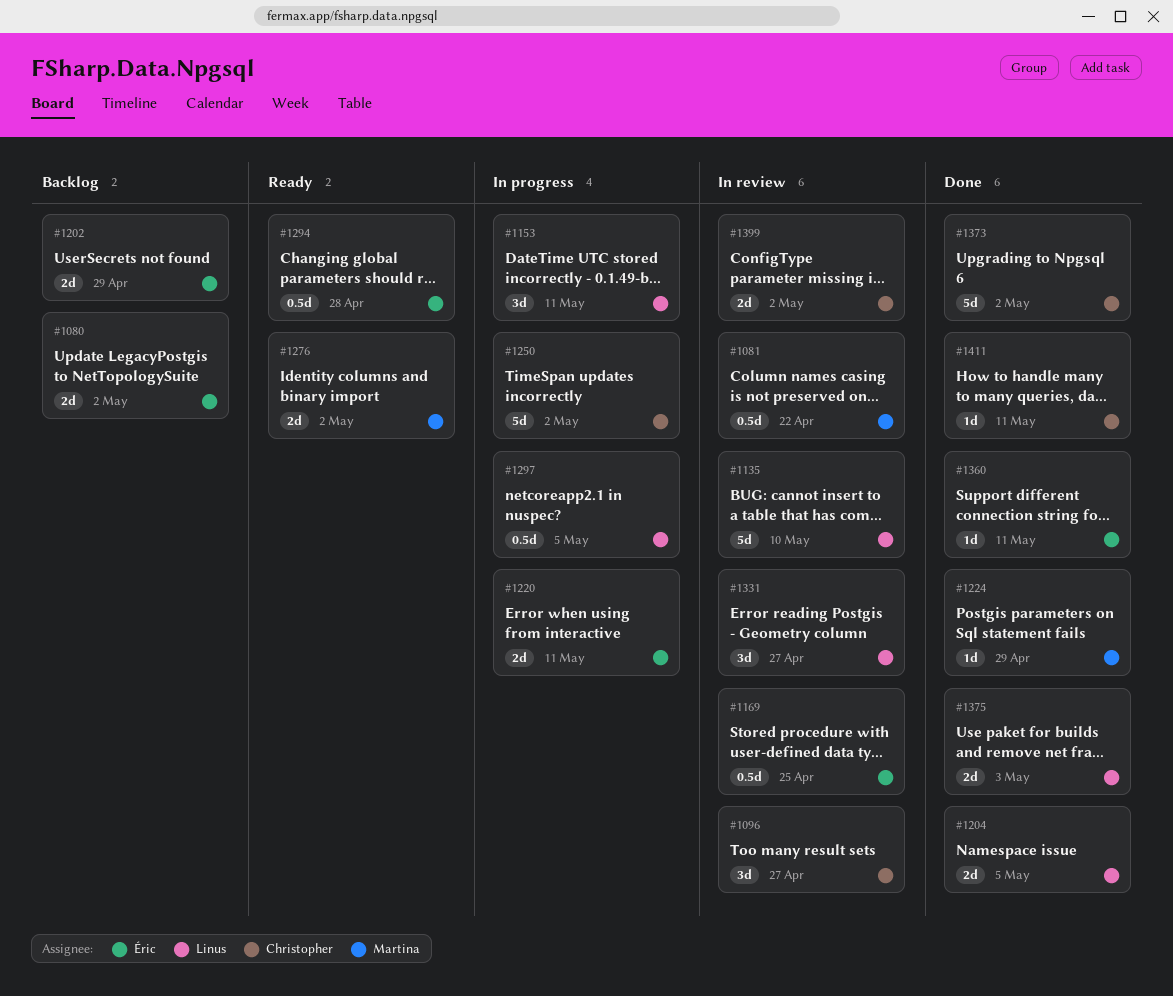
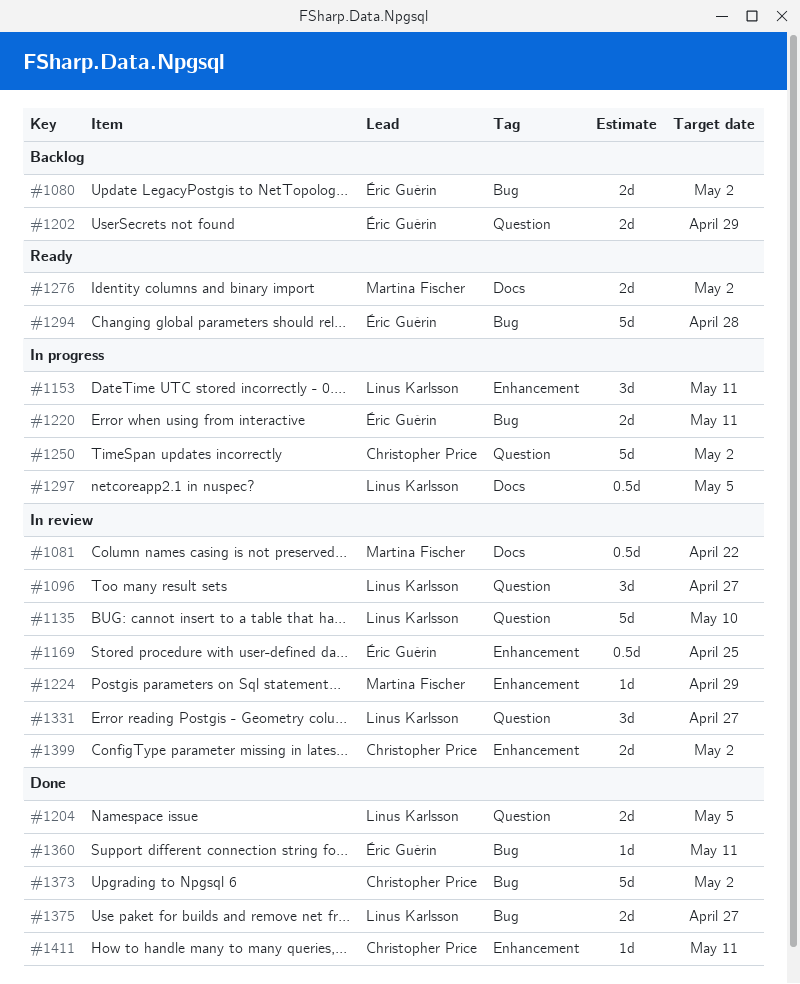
#1096, owner: Christopher Price -> Linus Karlsson
#1224, status: Done -> In review
#1294, estimate: 0.5d -> 5d
#1375, due: May 3 -> Apr 27

